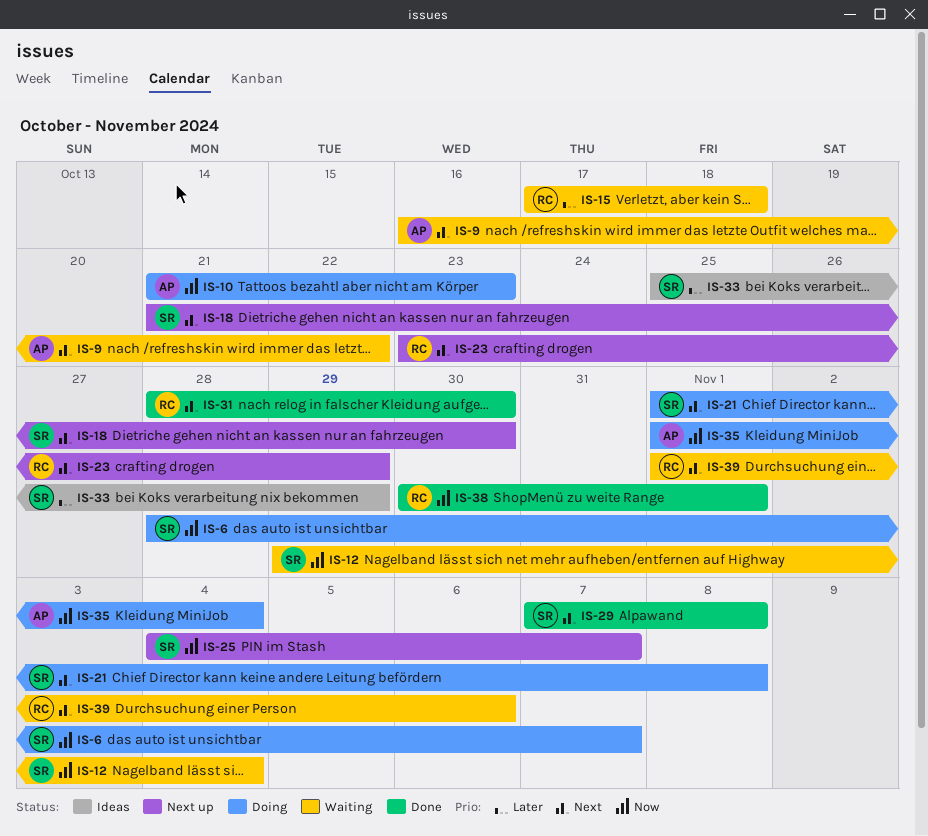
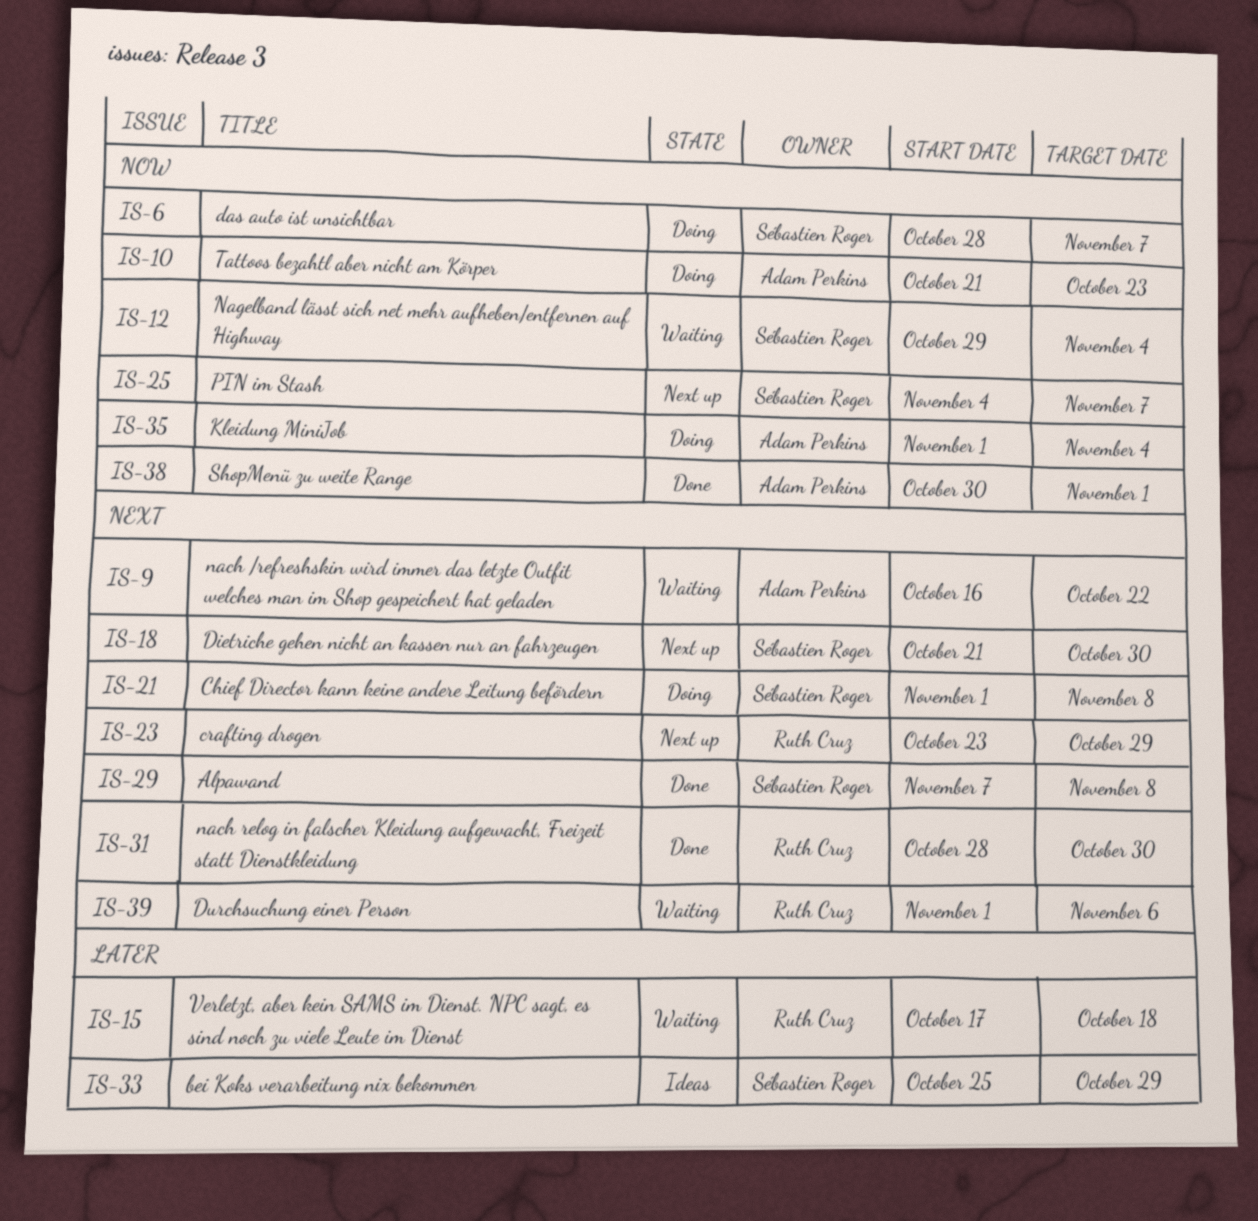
IS-38, owner: Ruth Cruz -> Adam Perkins

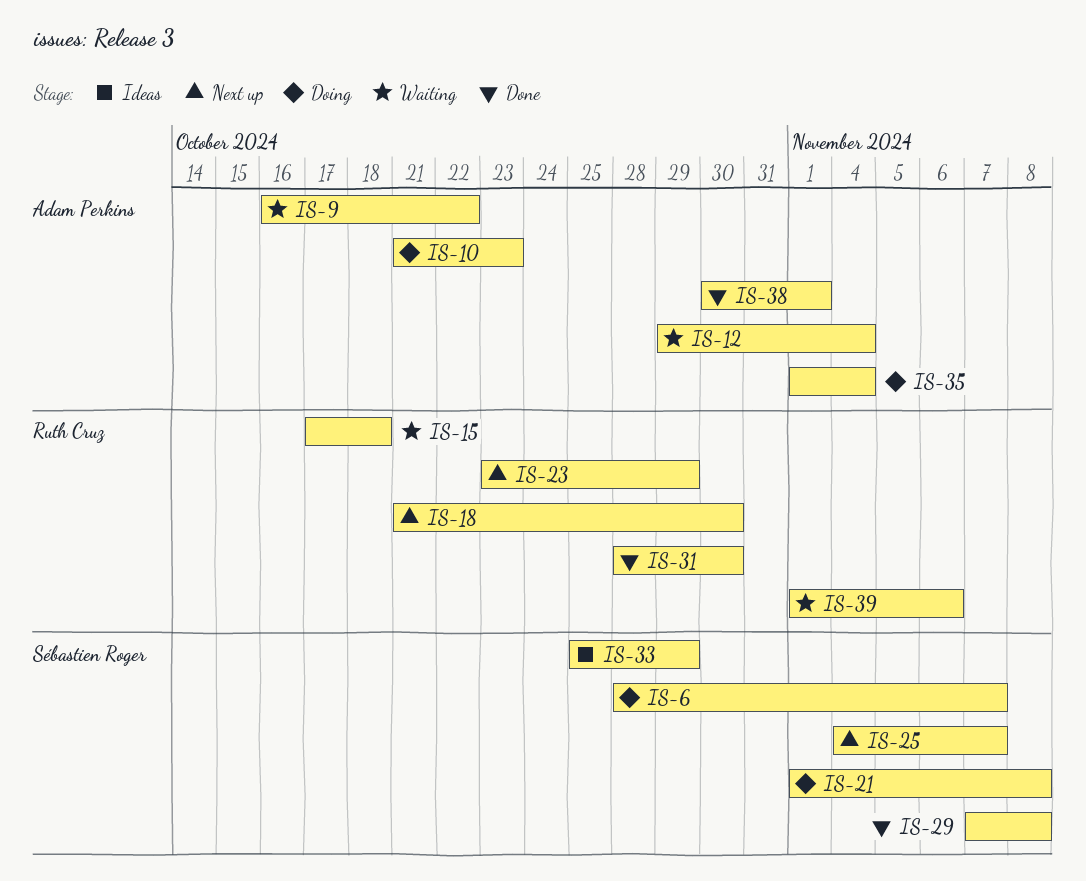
IS-12, owner: Sébastien Roger -> Adam Perkins
IS-18, owner: Sébastien Roger -> Ruth Cruz

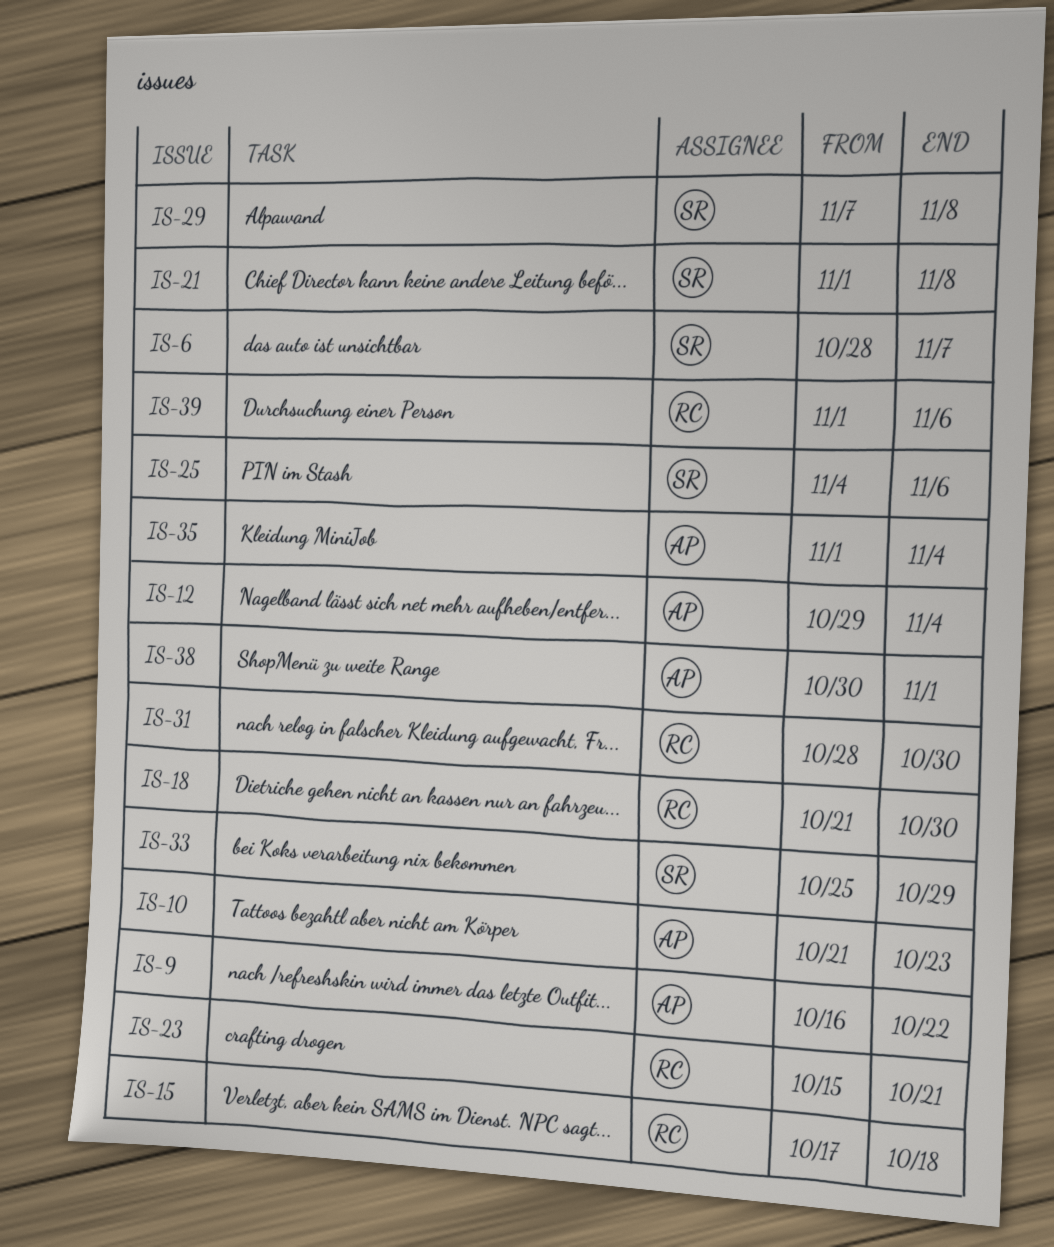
IS-23, start: Oct 23 -> Oct 15
IS-23, due: Oct 29 -> Oct 21
IS-25, due: Nov 7 -> Nov 6

